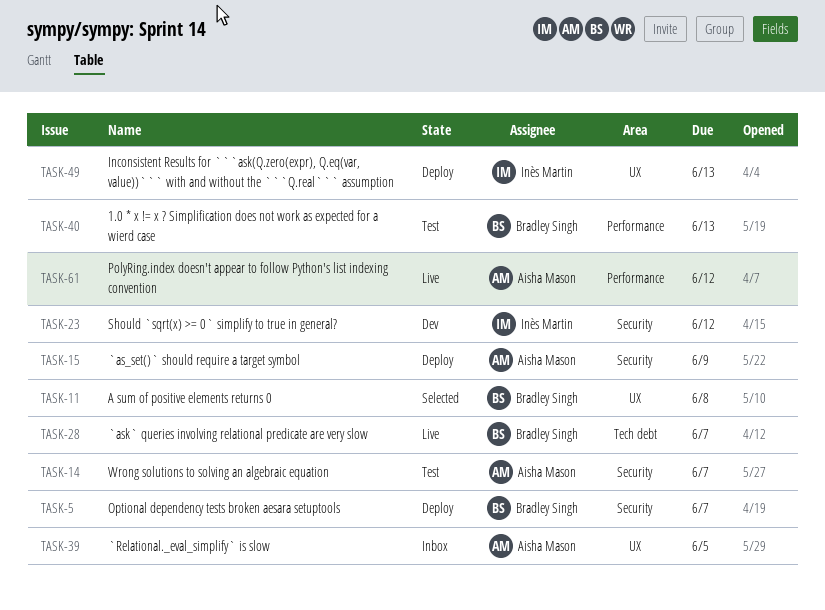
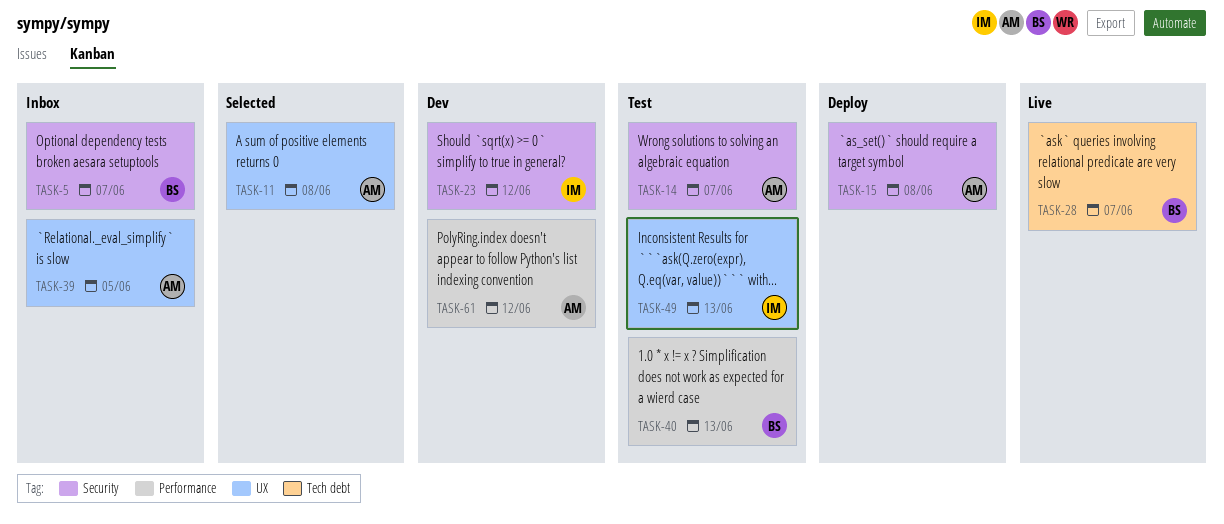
TASK-5, status: Deploy -> Inbox
TASK-11, owner: Bradley Singh -> Aisha Mason
TASK-15, due: Jun 9 -> Jun 8
TASK-49, status: Deploy -> Test
TASK-61, status: Live -> Dev

